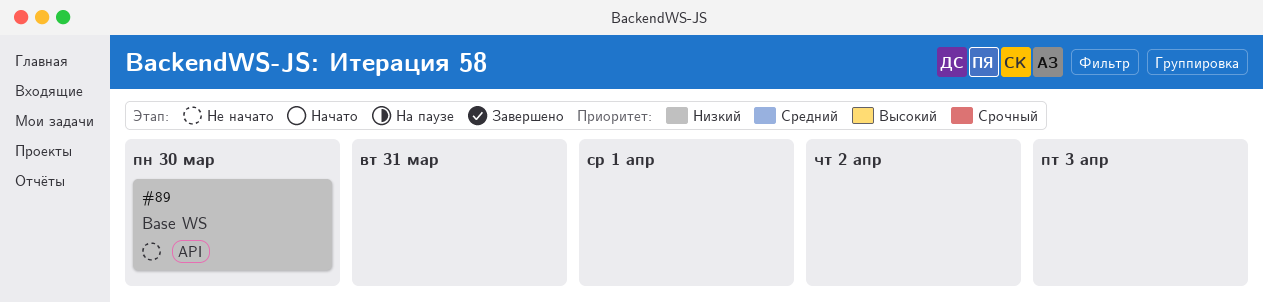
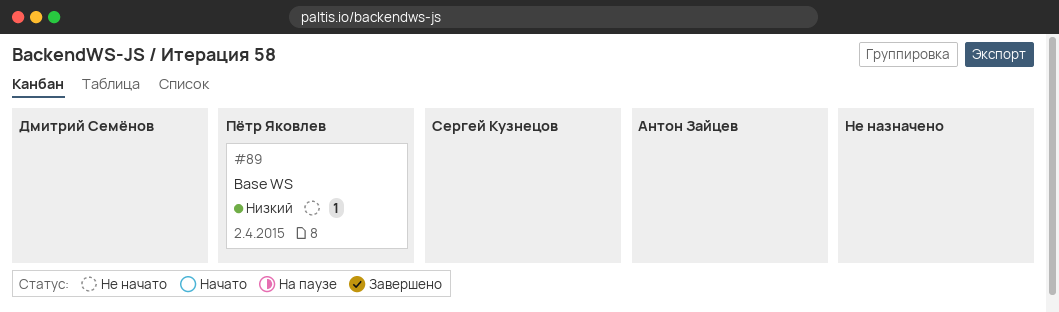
#89, due: Mar 30 -> Apr 2

